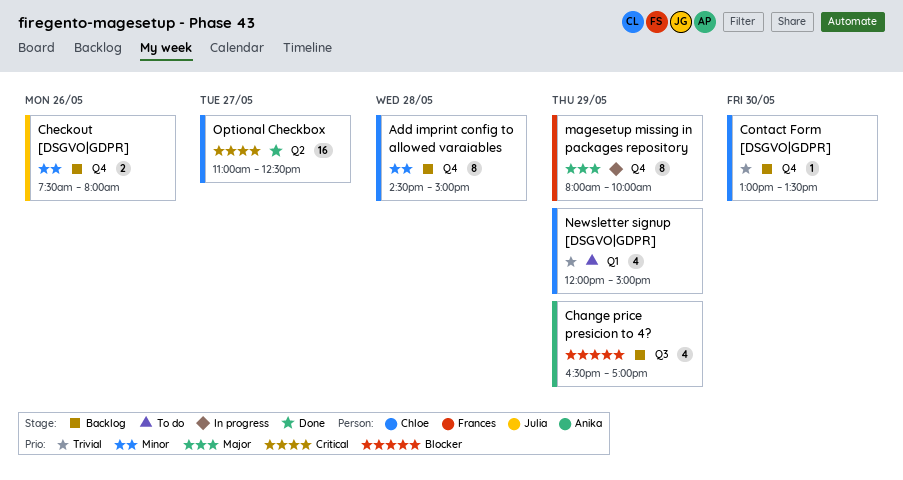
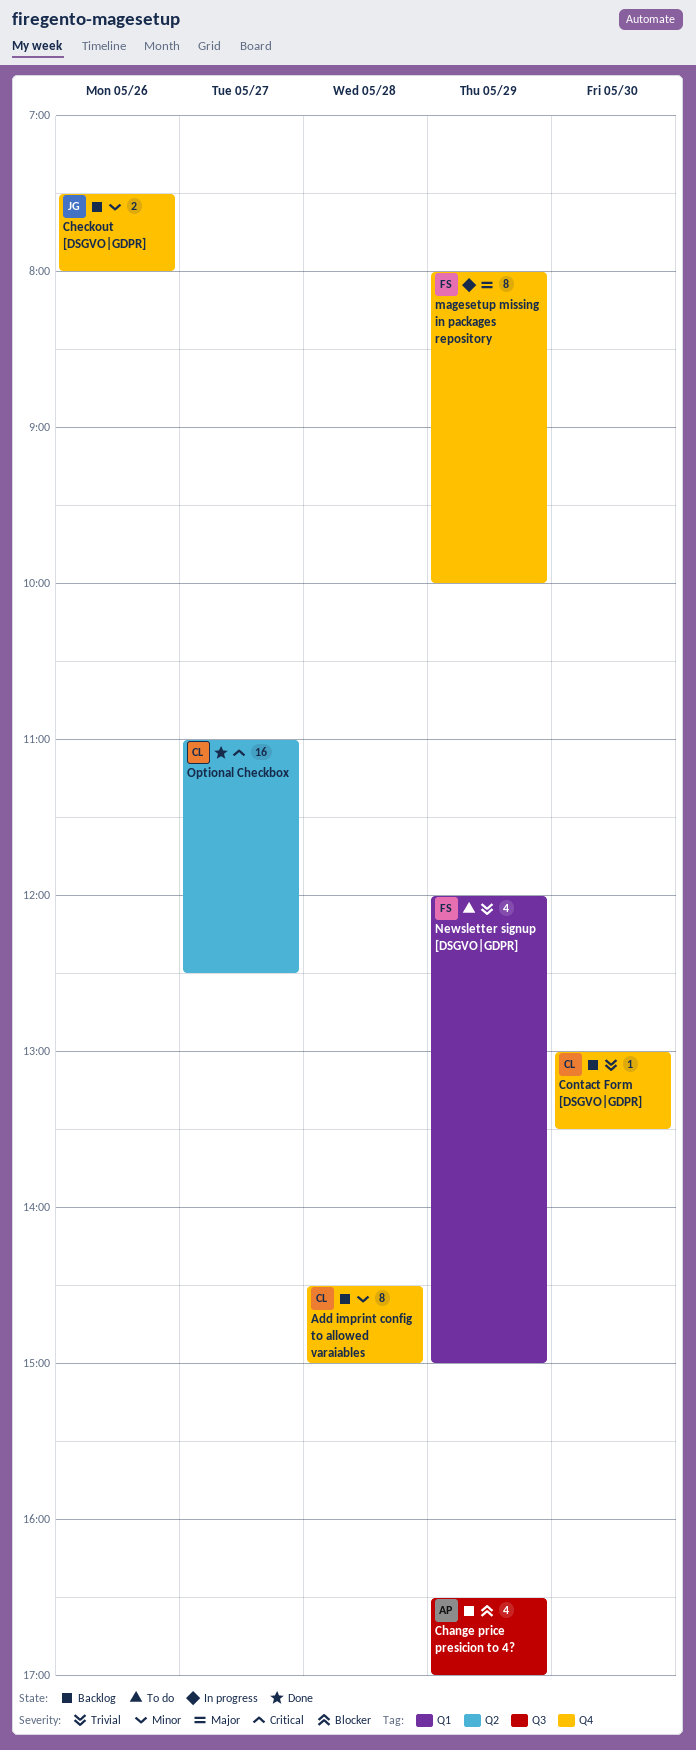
Newsletter signup [DSGVO|GDPR], owner: Chloe -> Frances

